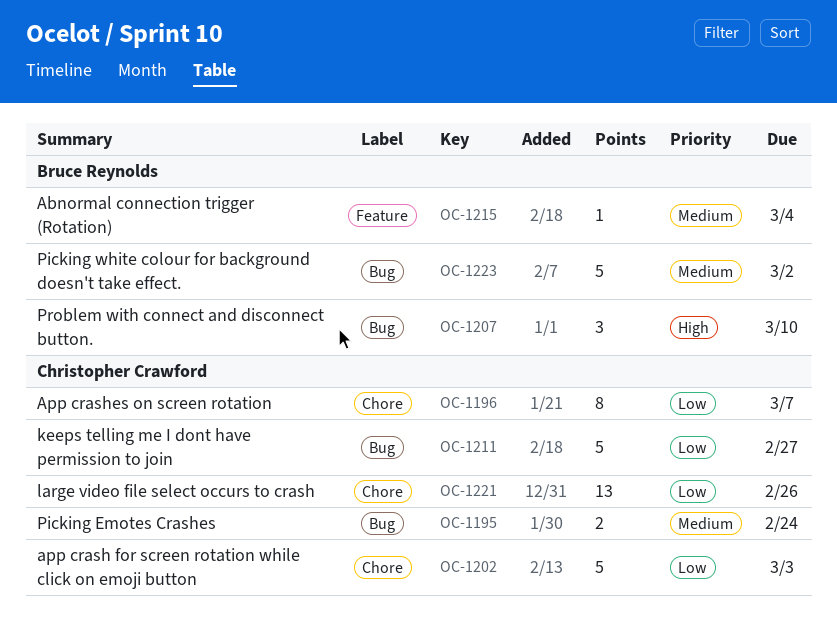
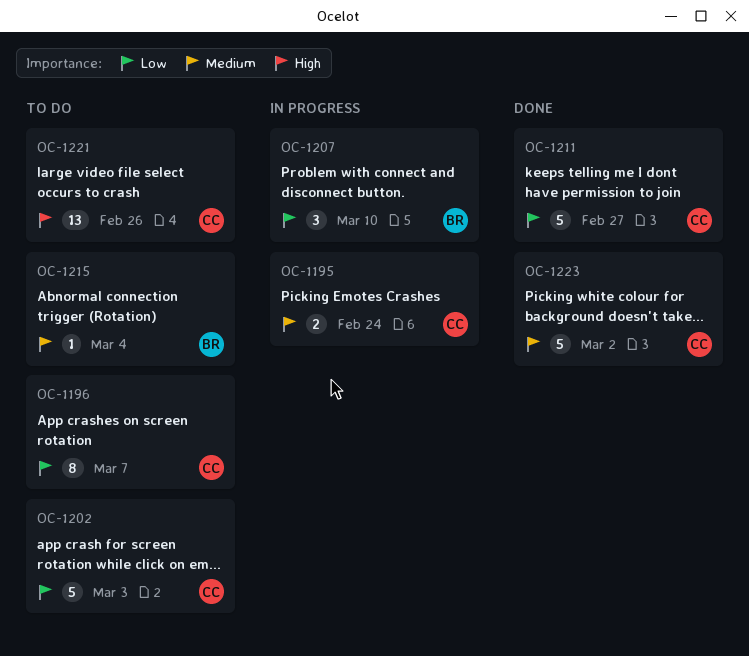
OC-1207, priority: High -> Low
OC-1221, priority: Low -> High
OC-1223, owner: Bruce Reynolds -> Christopher Crawford

